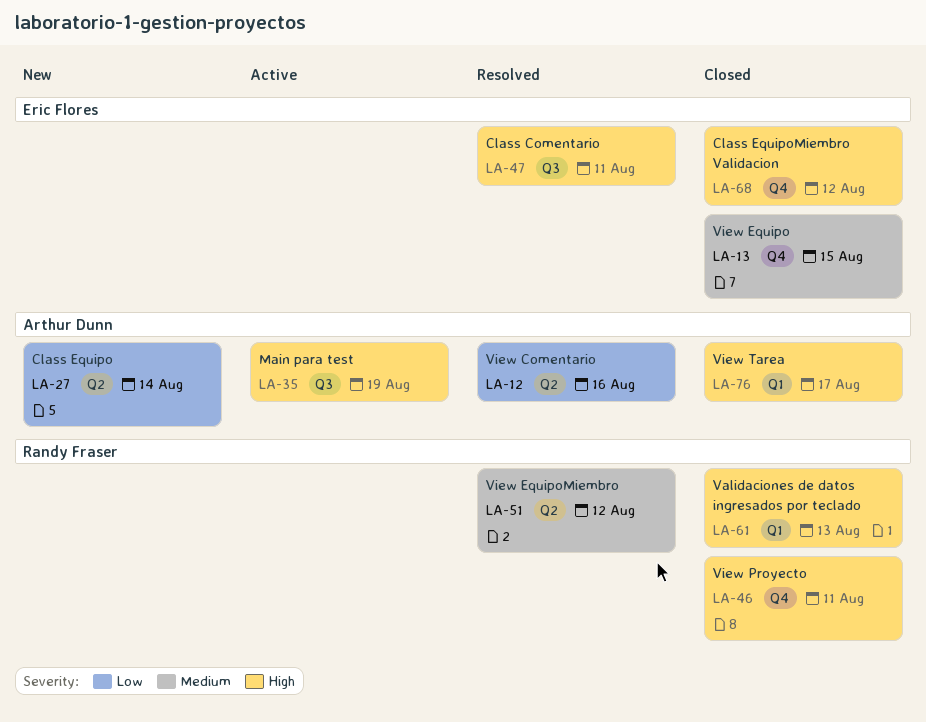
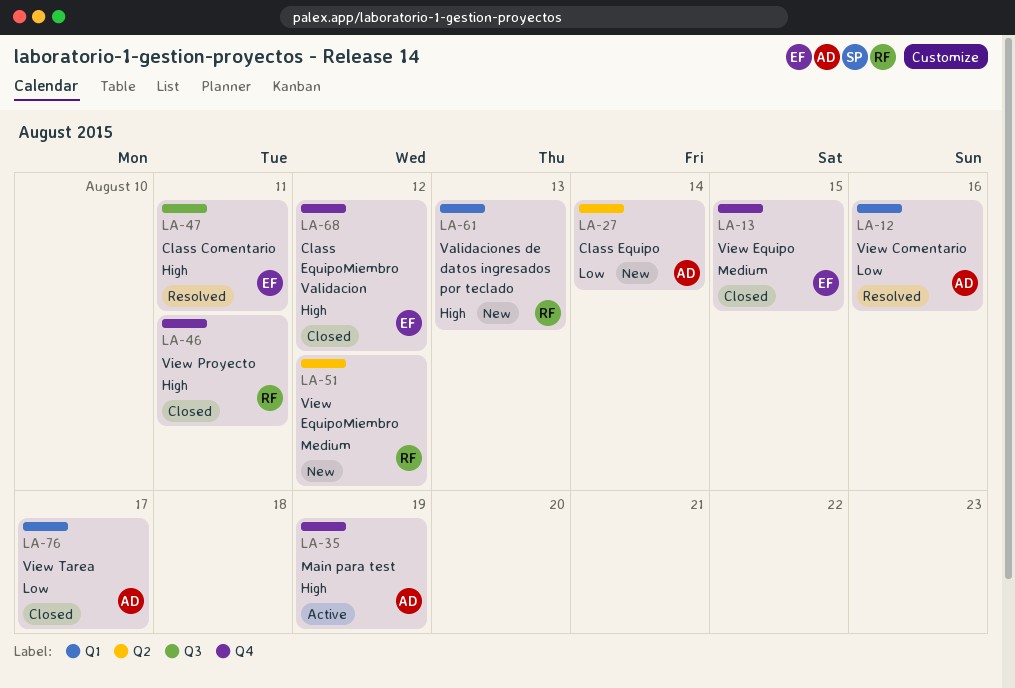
LA-12, label: Q2 -> Q1
LA-35, label: Q3 -> Q4
LA-51, status: Resolved -> New
LA-61, status: Closed -> New
LA-76, priority: High -> Low

